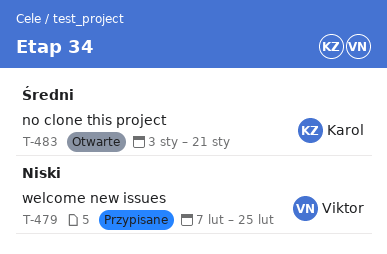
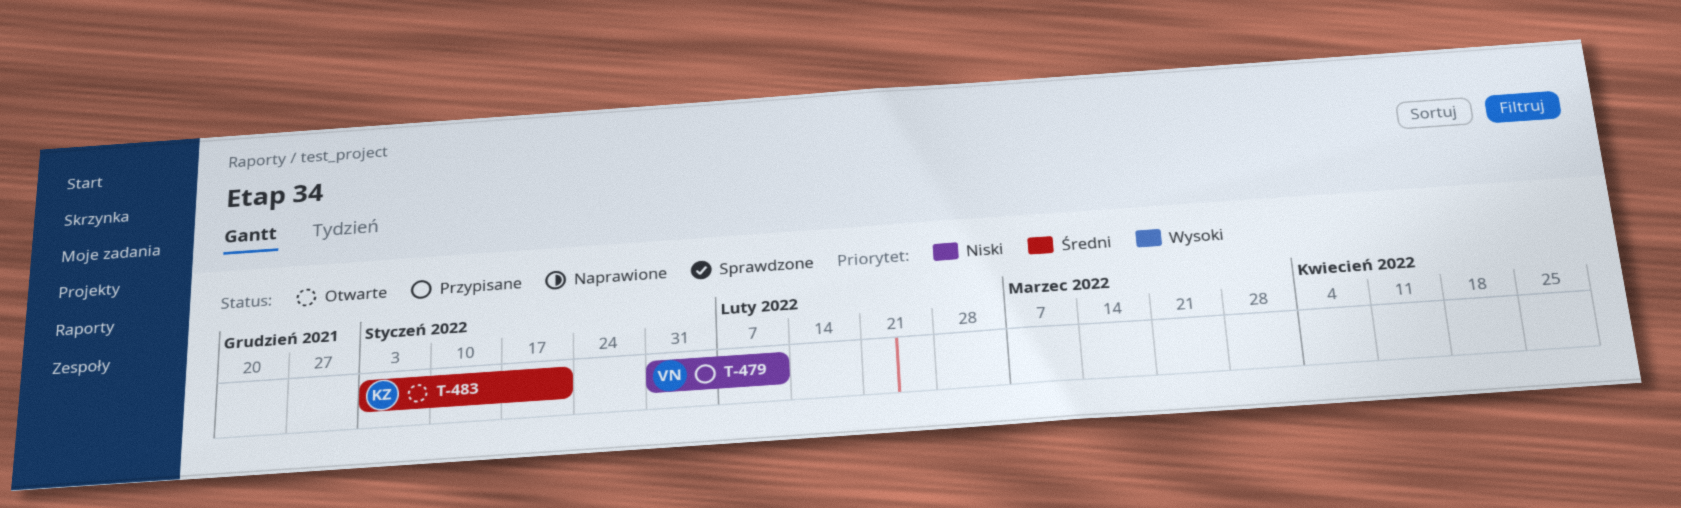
T-479, start: Feb 7 -> Jan 31
T-479, due: Feb 25 -> Feb 11

